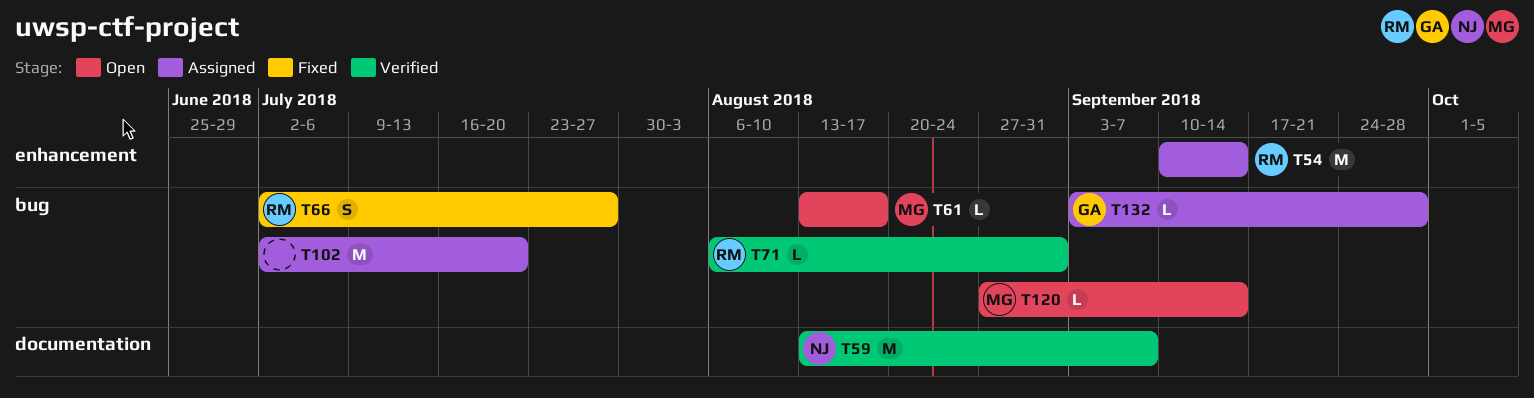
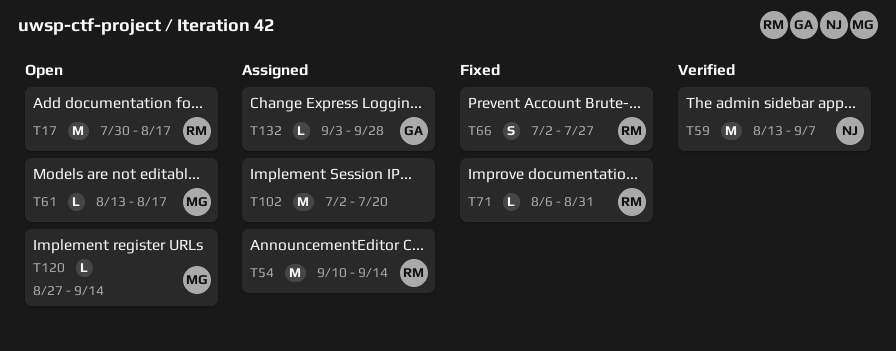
T17: none -> present
T71, status: Verified -> Fixed

